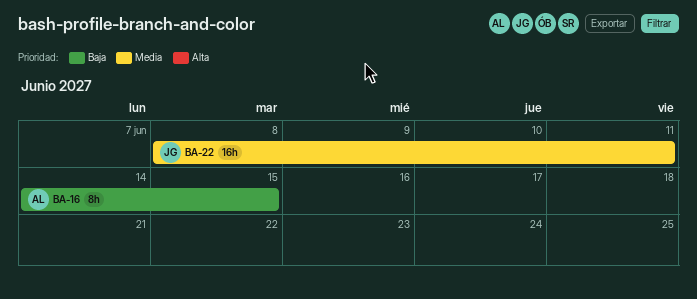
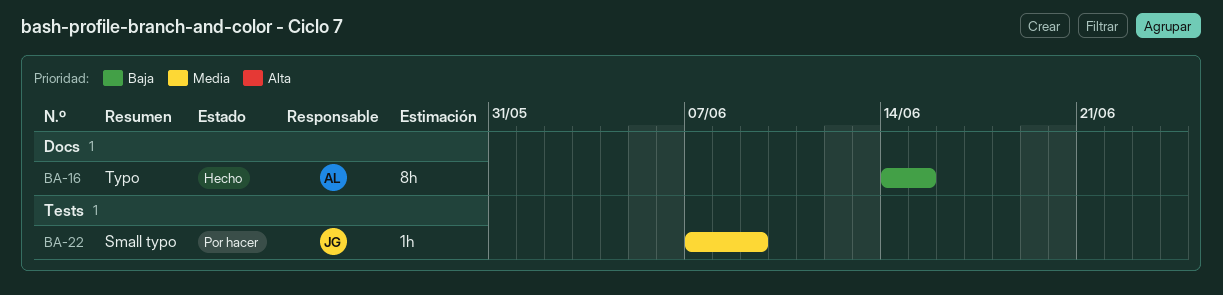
BA-22, estimate: 16h -> 1h
BA-22, start: Jun 8 -> Jun 7
BA-22, due: Jun 11 -> Jun 9

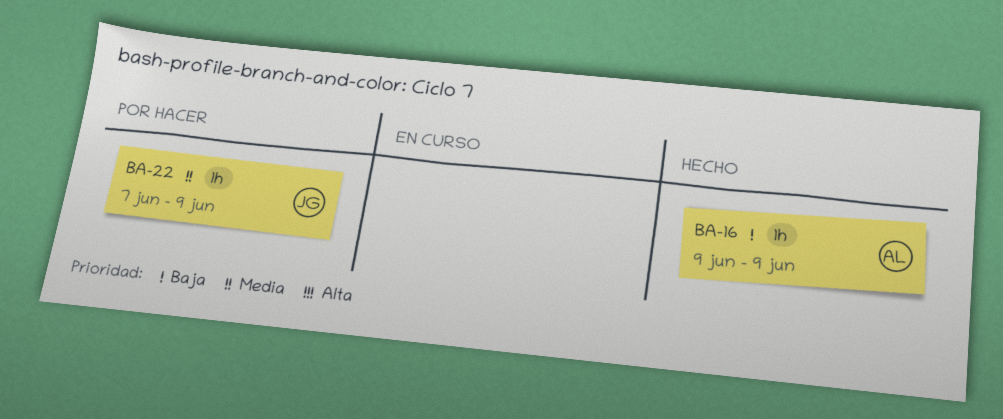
BA-16, estimate: 8h -> 1h
BA-16, start: Jun 14 -> Jun 9
BA-16, due: Jun 15 -> Jun 9

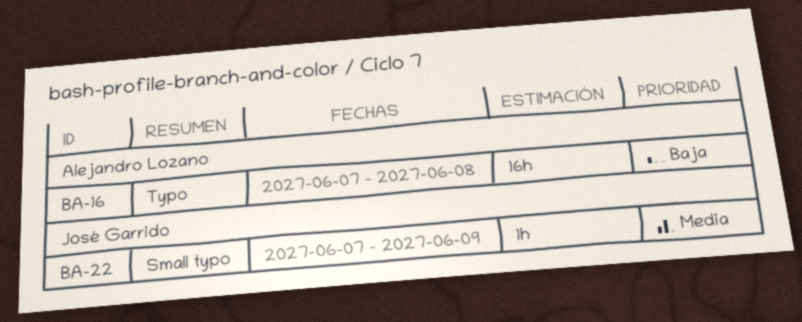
BA-16, estimate: 1h -> 16h
BA-16, start: Jun 9 -> Jun 7
BA-16, due: Jun 9 -> Jun 8

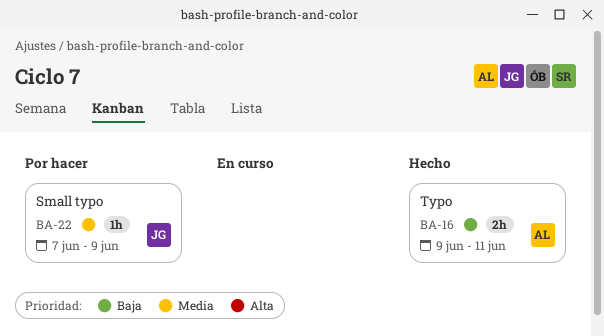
BA-16, estimate: 16h -> 2h
BA-16, start: Jun 7 -> Jun 9
BA-16, due: Jun 8 -> Jun 11

